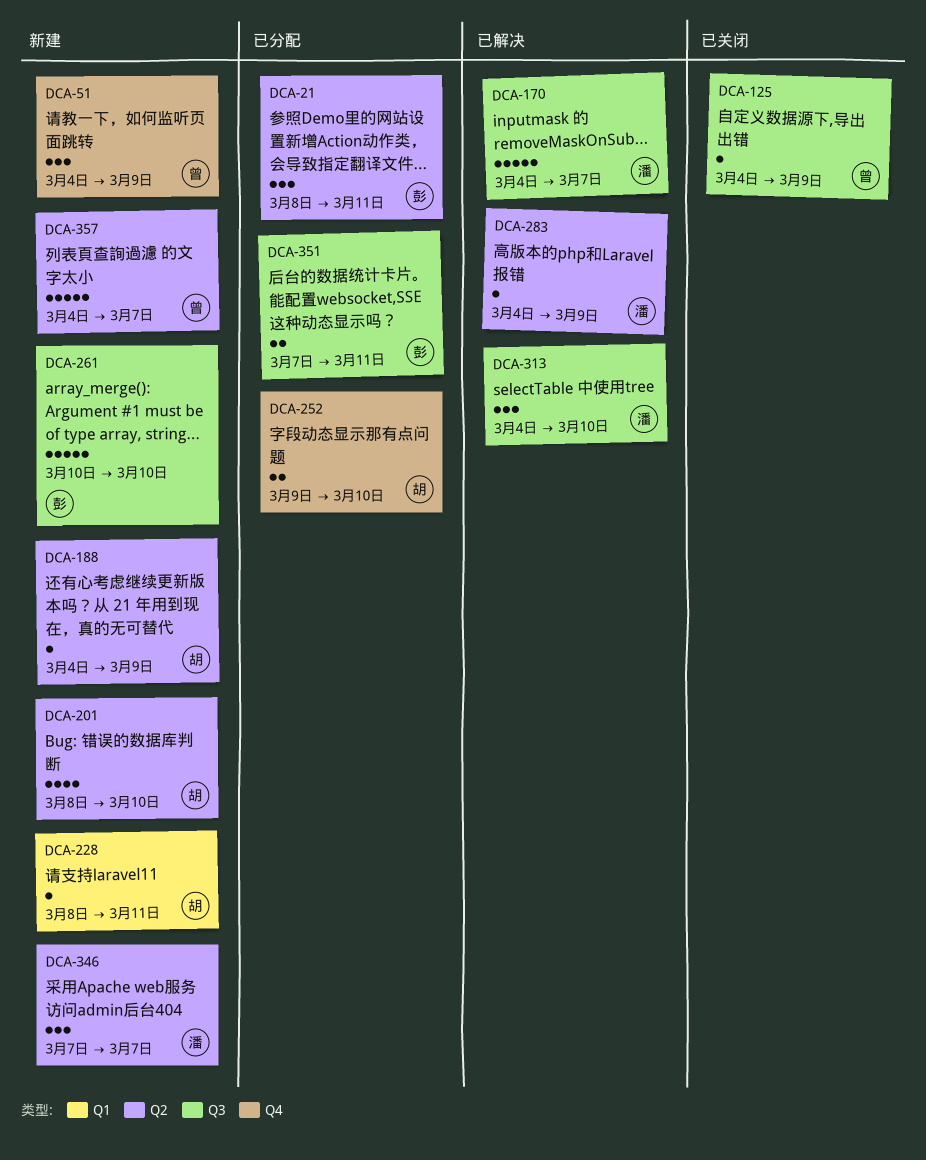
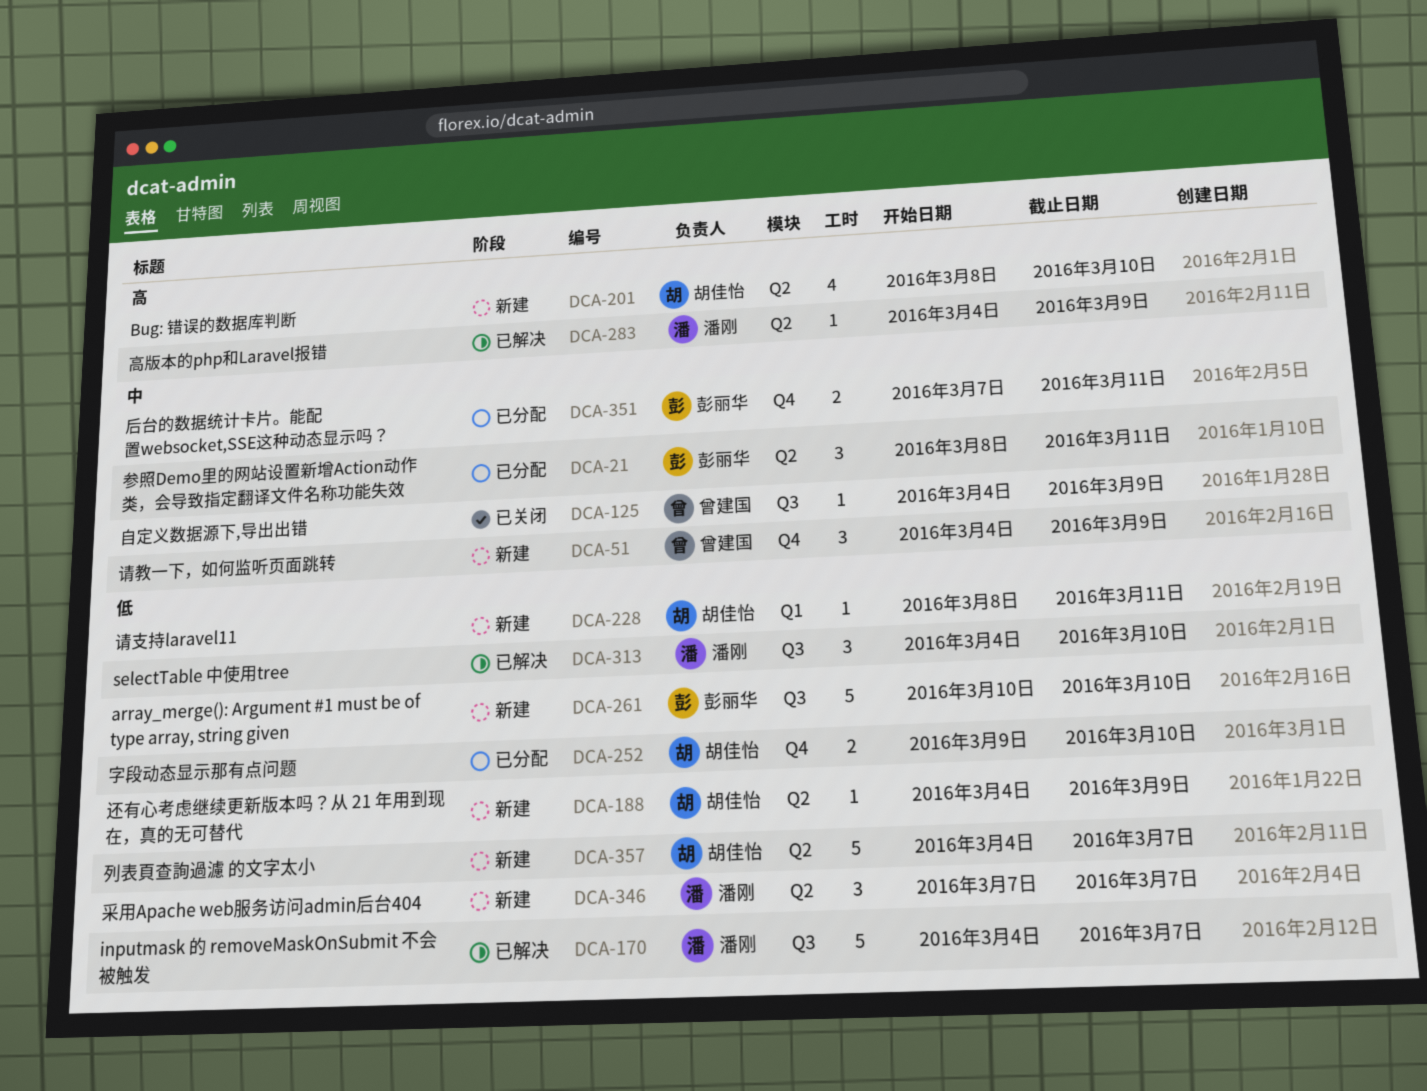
DCA-351, label: Q3 -> Q4
DCA-357, owner: 曾建国 -> 胡佳怡

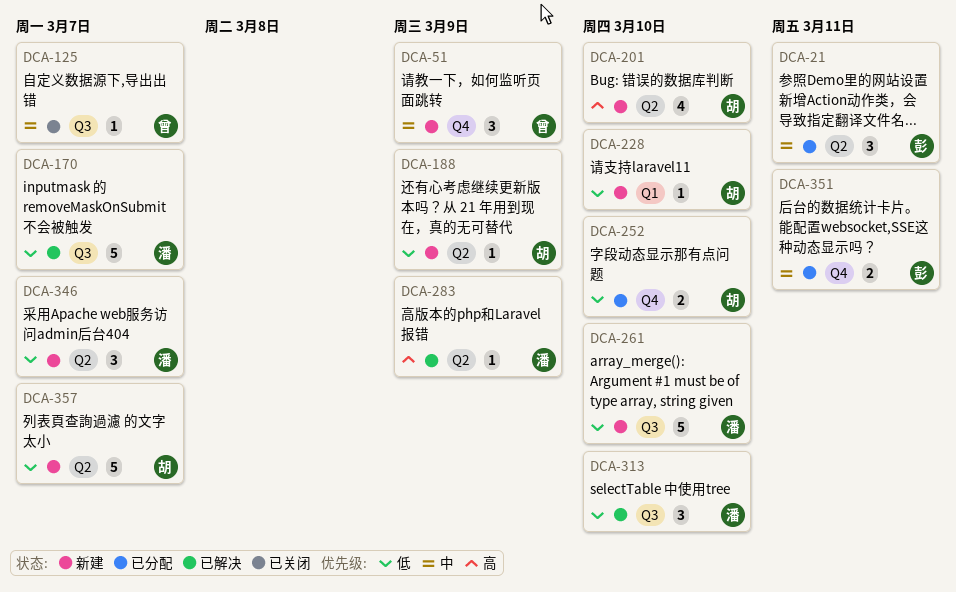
DCA-125, due: Mar 9 -> Mar 7
DCA-228, due: Mar 11 -> Mar 10
DCA-261, owner: 彭丽华 -> 潘刚

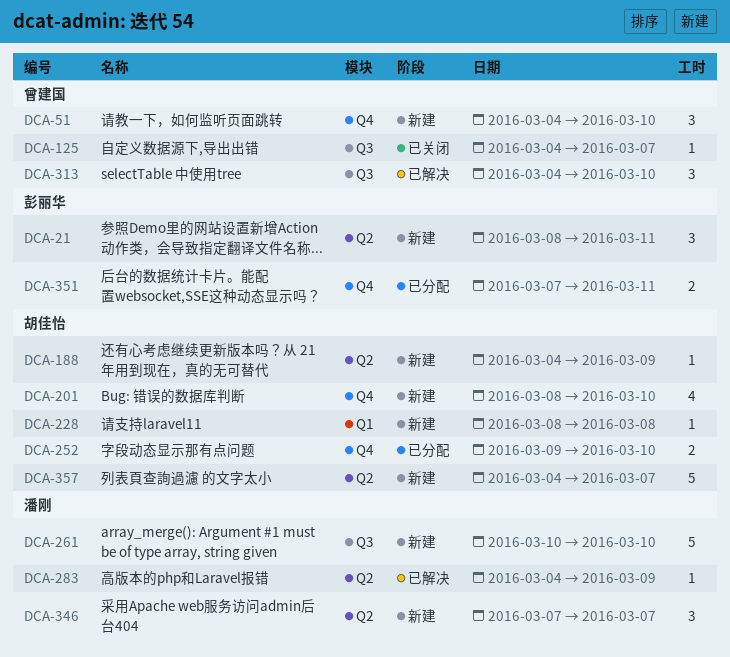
DCA-21, status: 已分配 -> 新建
DCA-51, due: Mar 9 -> Mar 10
DCA-170: present -> none
DCA-201, label: Q2 -> Q4
DCA-228, due: Mar 10 -> Mar 8
DCA-313, owner: 潘刚 -> 曾建国

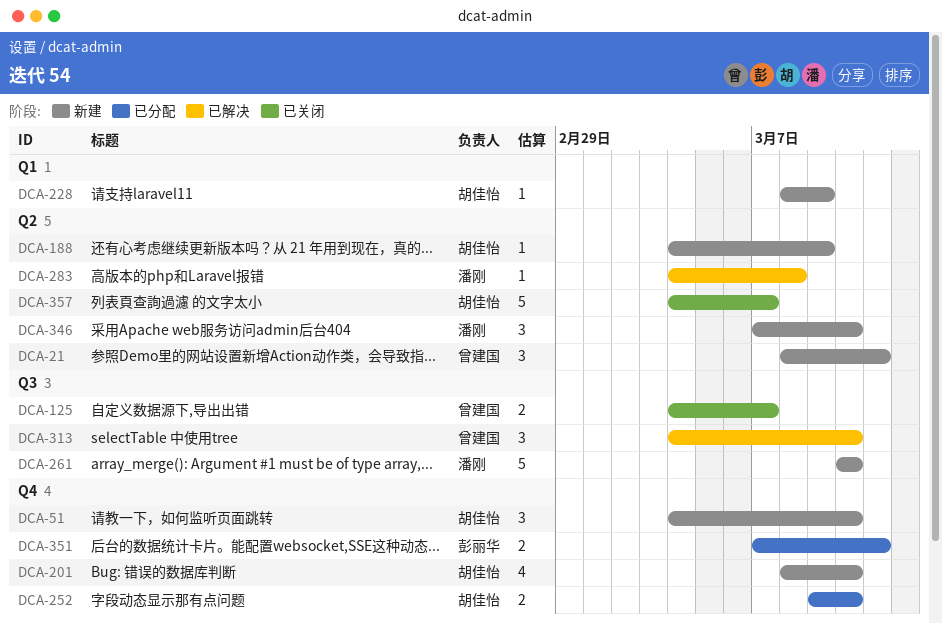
DCA-21, owner: 彭丽华 -> 曾建国
DCA-51, owner: 曾建国 -> 胡佳怡
DCA-125, estimate: 1 -> 2
DCA-228, due: Mar 8 -> Mar 9
DCA-283, due: Mar 9 -> Mar 8
DCA-346, due: Mar 7 -> Mar 10
DCA-357, status: 新建 -> 已关闭

